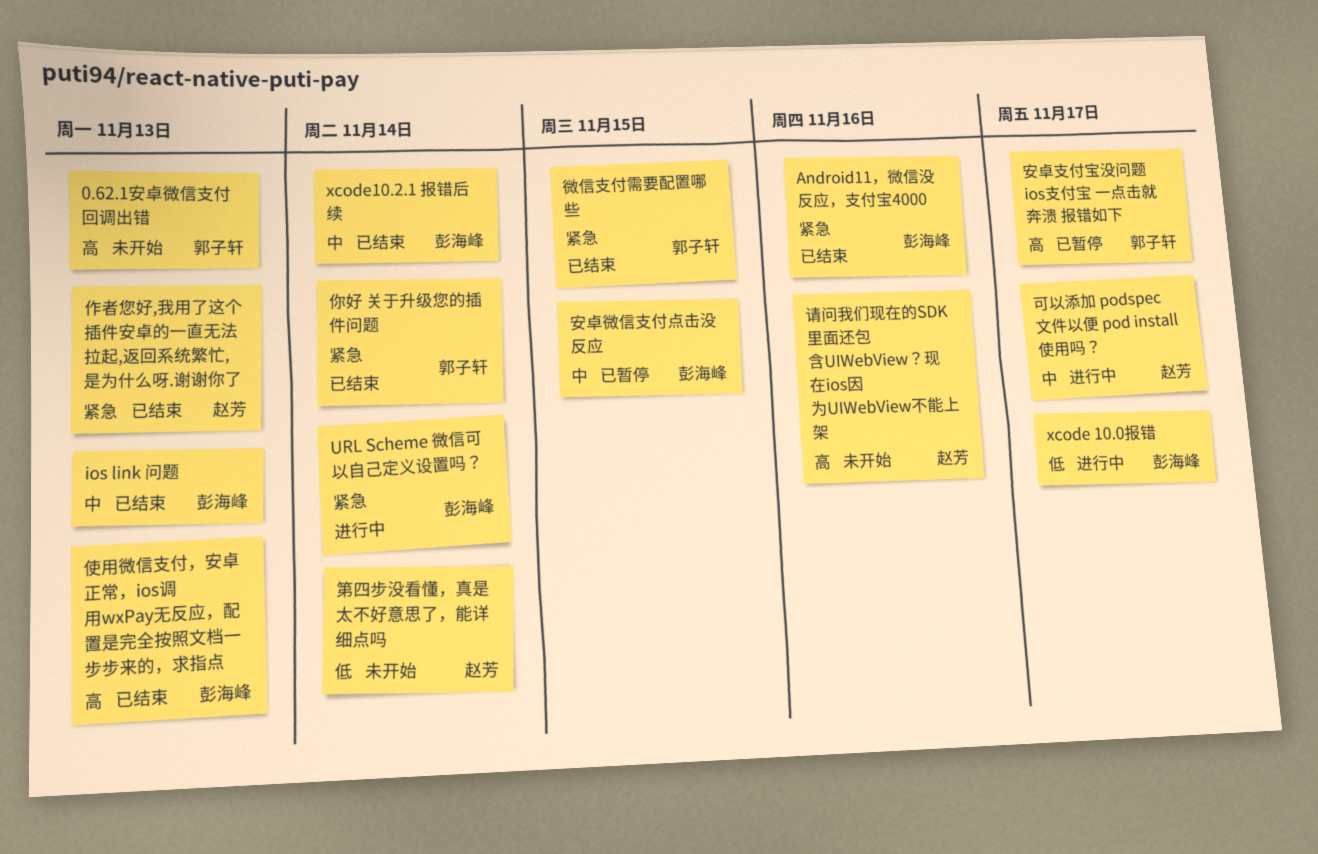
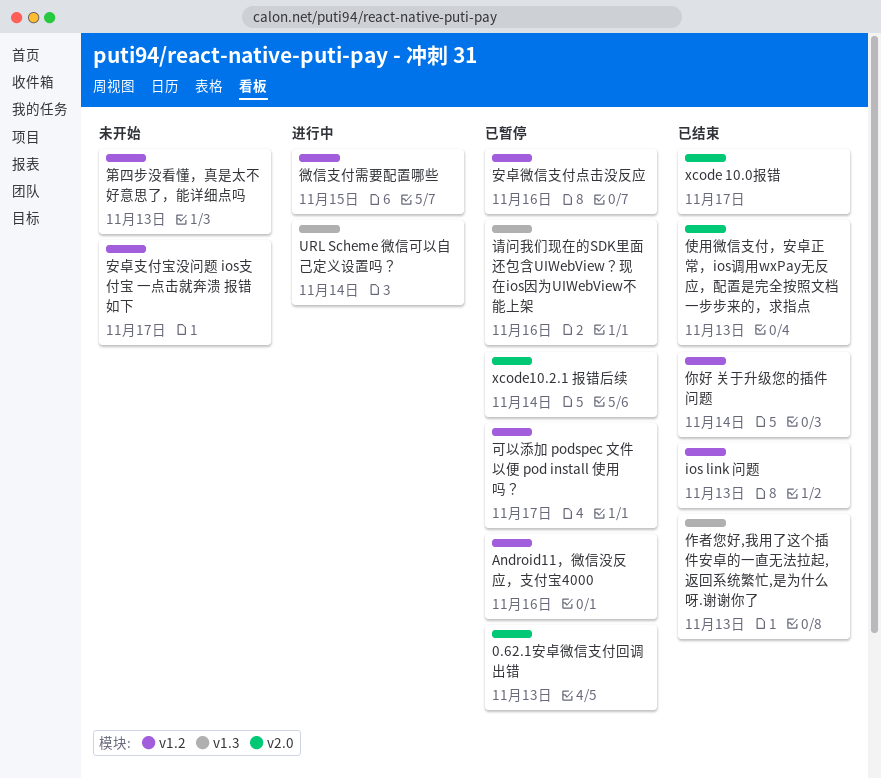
0.62.1安卓微信支付回调出错, status: 未开始 -> 已暂停
Android11，微信没反应，支付宝4000, status: 已结束 -> 已暂停
xcode 10.0报错, status: 进行中 -> 已结束
xcode10.2.1 报错后续, status: 已结束 -> 已暂停
可以添加 podspec 文件以便 pod install 使用吗？, status: 进行中 -> 已暂停
安卓微信支付点击没反应, due: Nov 15 -> Nov 16
安卓支付宝没问题 ios支付宝 一点击就奔溃 报错如下, status: 已暂停 -> 未开始
微信支付需要配置哪些, status: 已结束 -> 进行中
第四步没看懂，真是太不好意思了，能详细点吗, due: Nov 14 -> Nov 13
请问我们现在的SDK里面还包含UIWebView？现在ios因为UIWebView不能上架, status: 未开始 -> 已暂停

